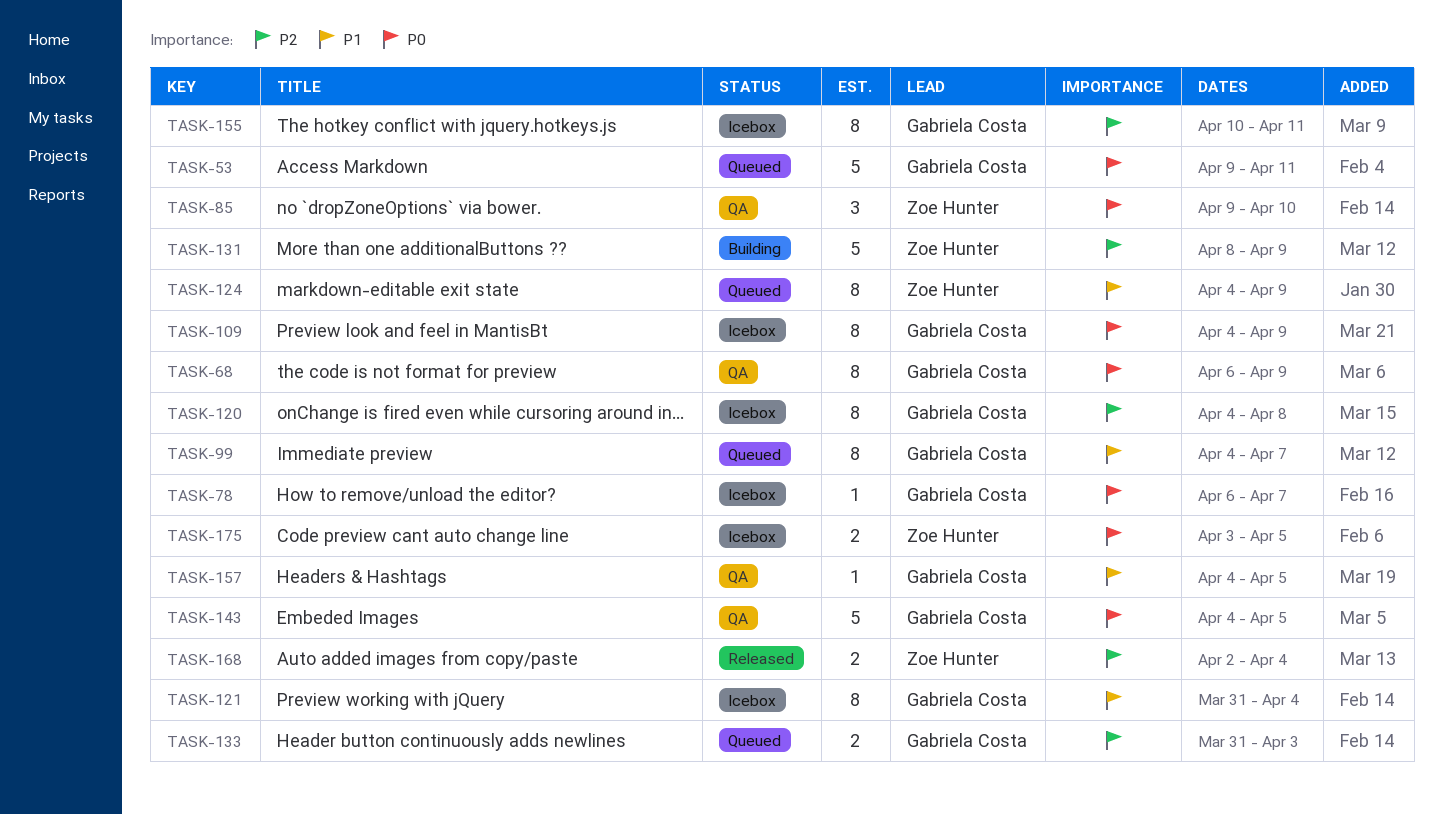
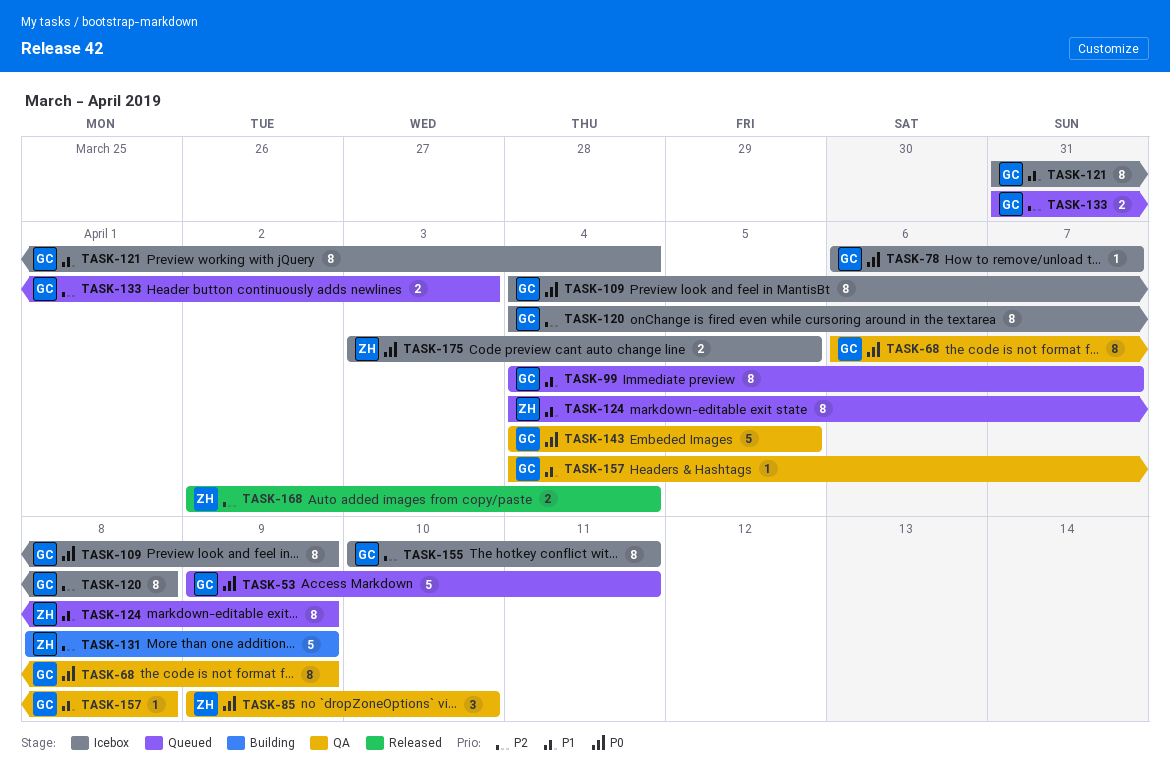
TASK-157, due: Apr 5 -> Apr 8

